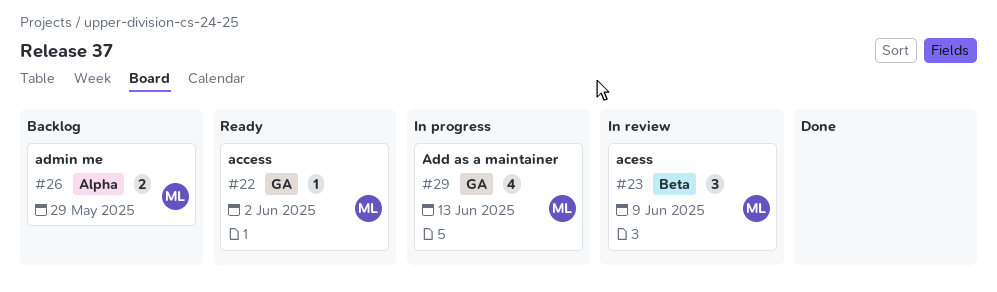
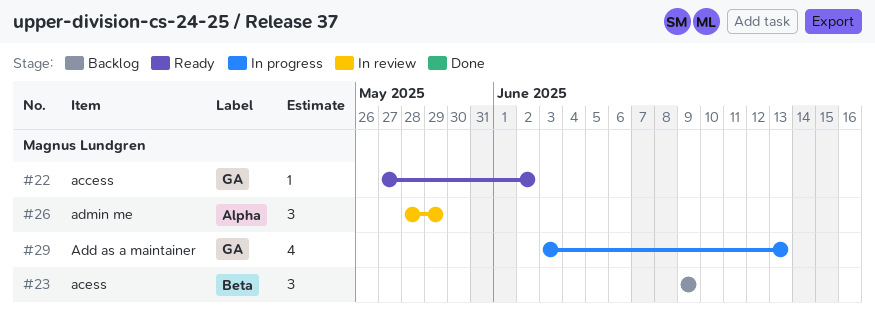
#23, status: In review -> Backlog
#26, status: Backlog -> In review
#26, estimate: 2 -> 3

